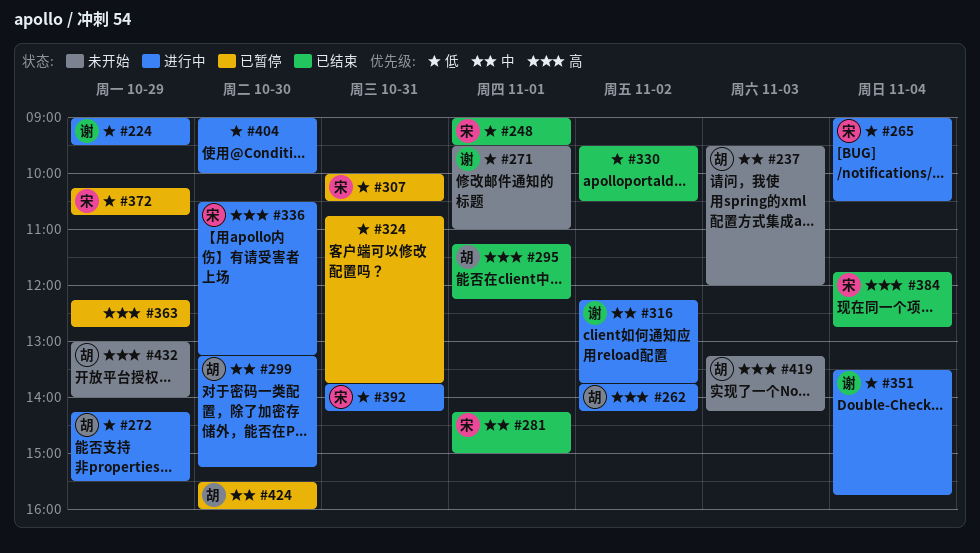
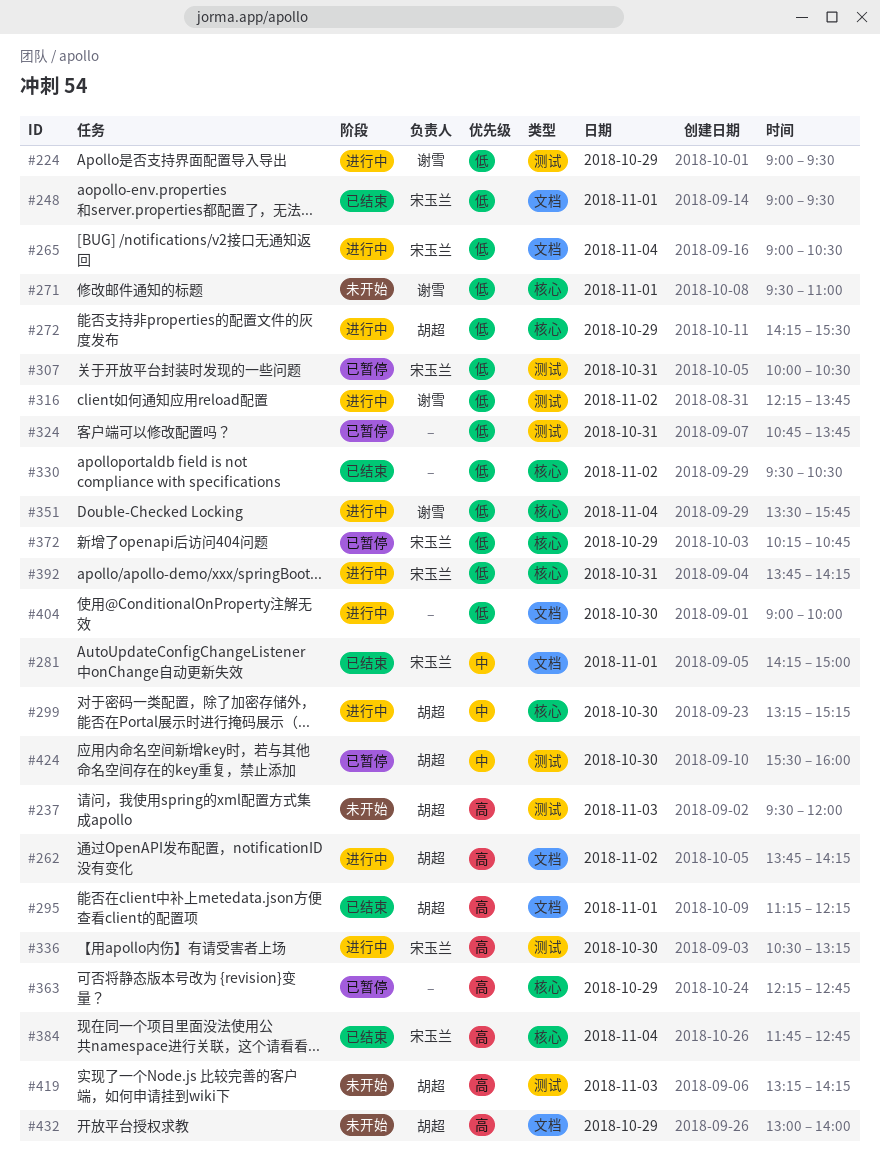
#237, priority: 中 -> 高
#316, priority: 中 -> 低

